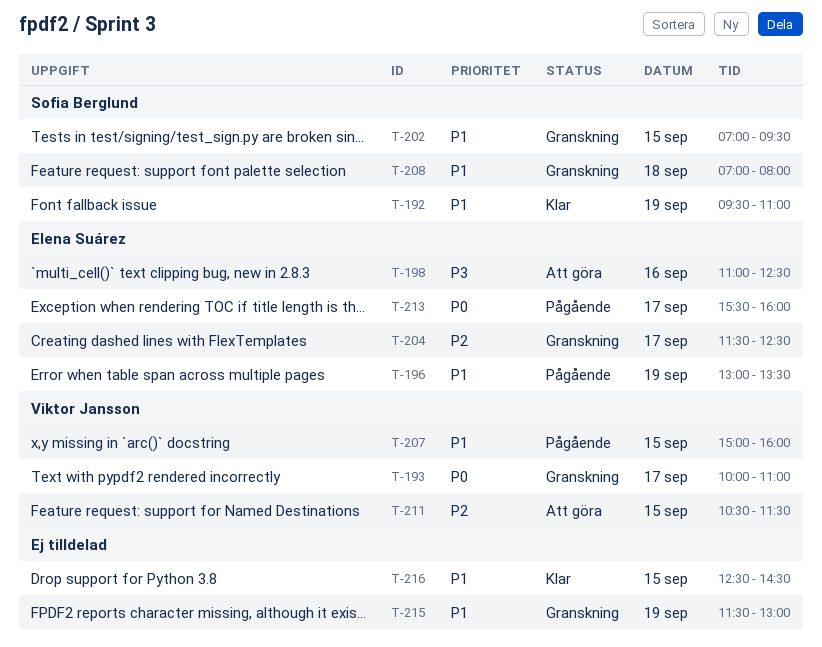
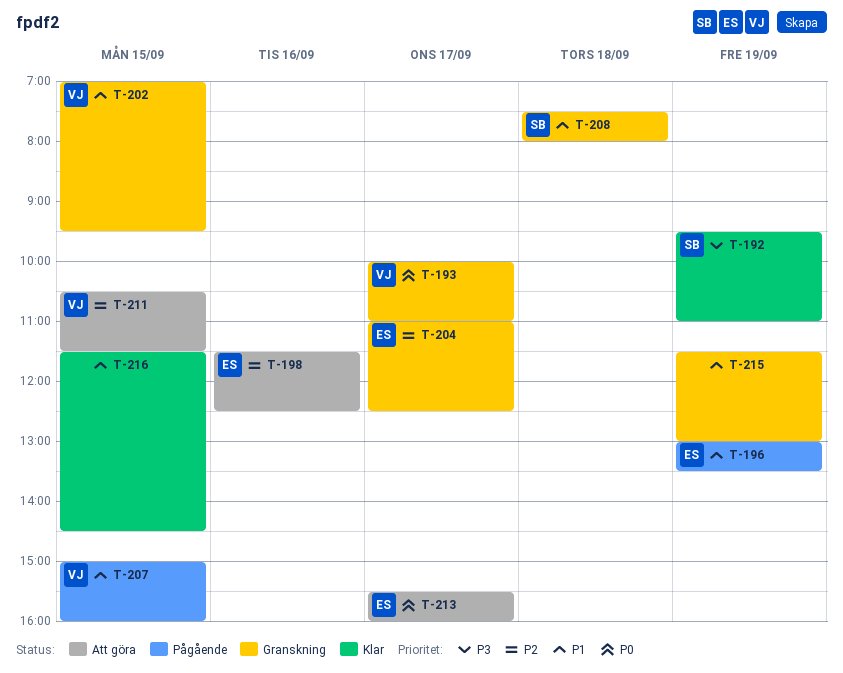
T-192, priority: P1 -> P3
T-198, priority: P3 -> P2
T-198, begins: 11:00 -> 11:30
T-202, owner: Sofia Berglund -> Viktor Jansson
T-204, begins: 11:30 -> 11:00
T-208, begins: 07:00 -> 07:30
T-213, status: Pågående -> Att göra
T-216, begins: 12:30 -> 11:30

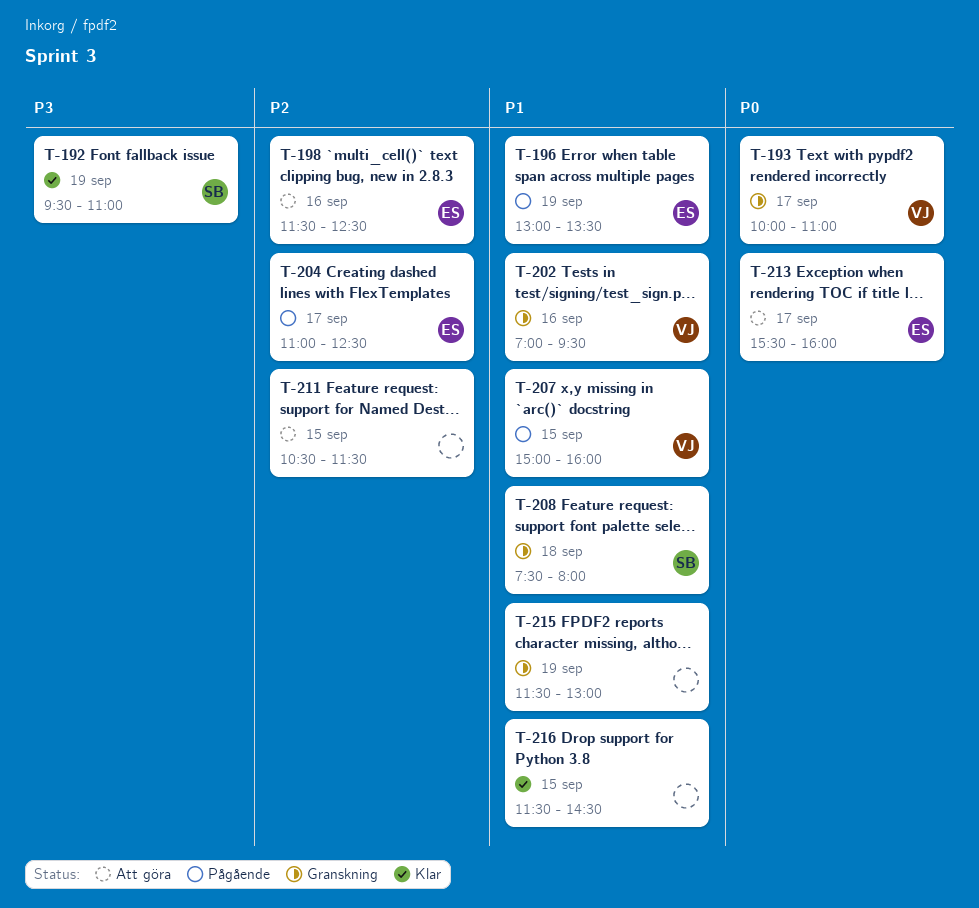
T-202, day: Sep 15 -> Sep 16
T-204, status: Granskning -> Pågående
T-211, owner: VJ -> none

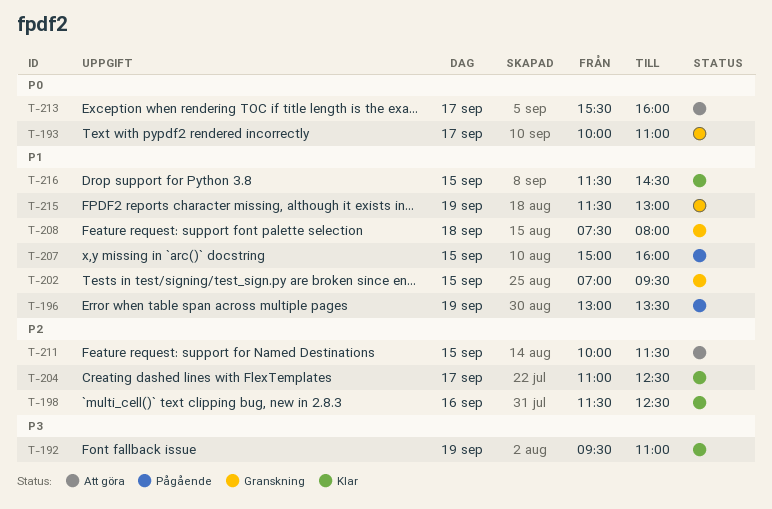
T-198, status: Att göra -> Klar
T-202, day: Sep 16 -> Sep 15
T-204, status: Pågående -> Klar
T-211, begins: 10:30 -> 10:00

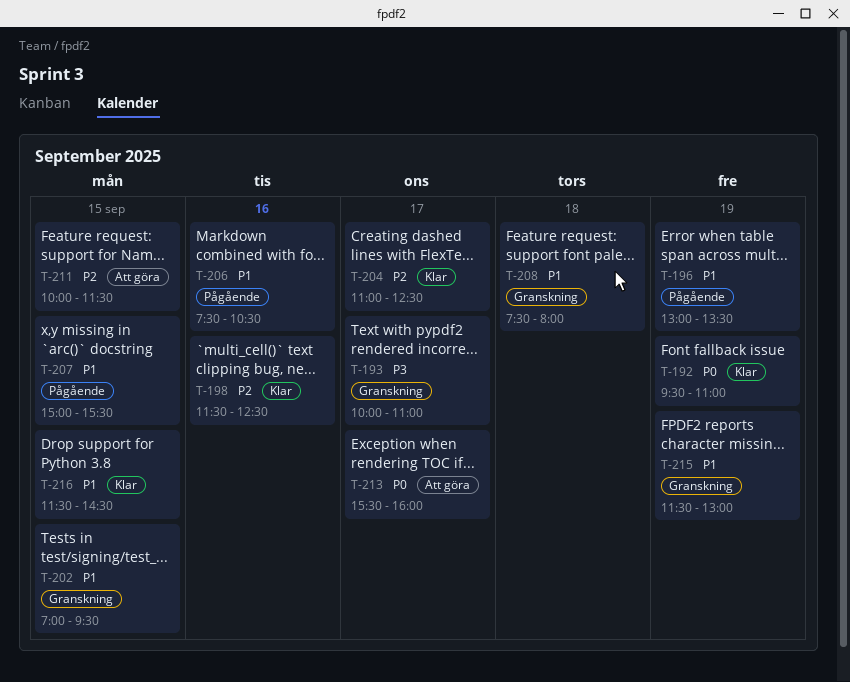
T-192, priority: P3 -> P0
T-193, priority: P0 -> P3
T-206: none -> present
T-207, ends: 16:00 -> 15:30

